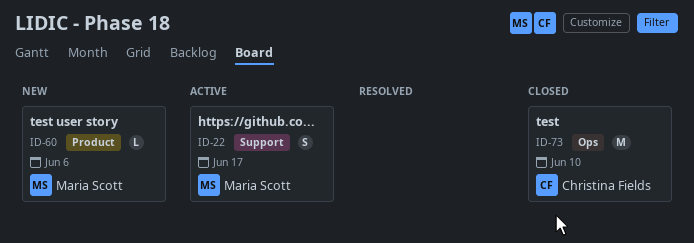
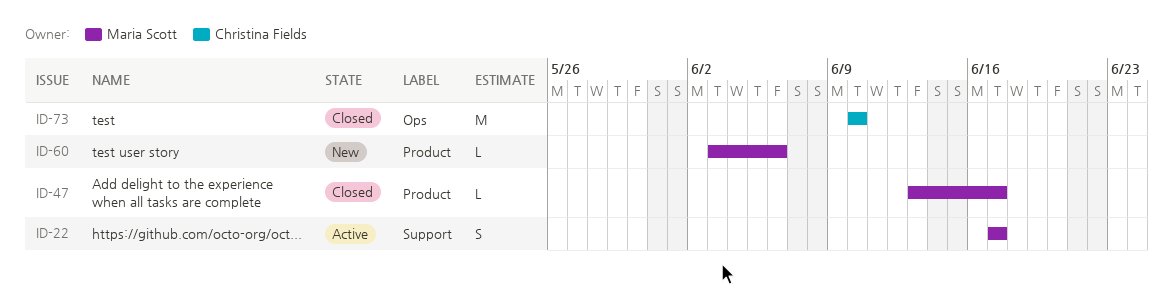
ID-47: none -> present

